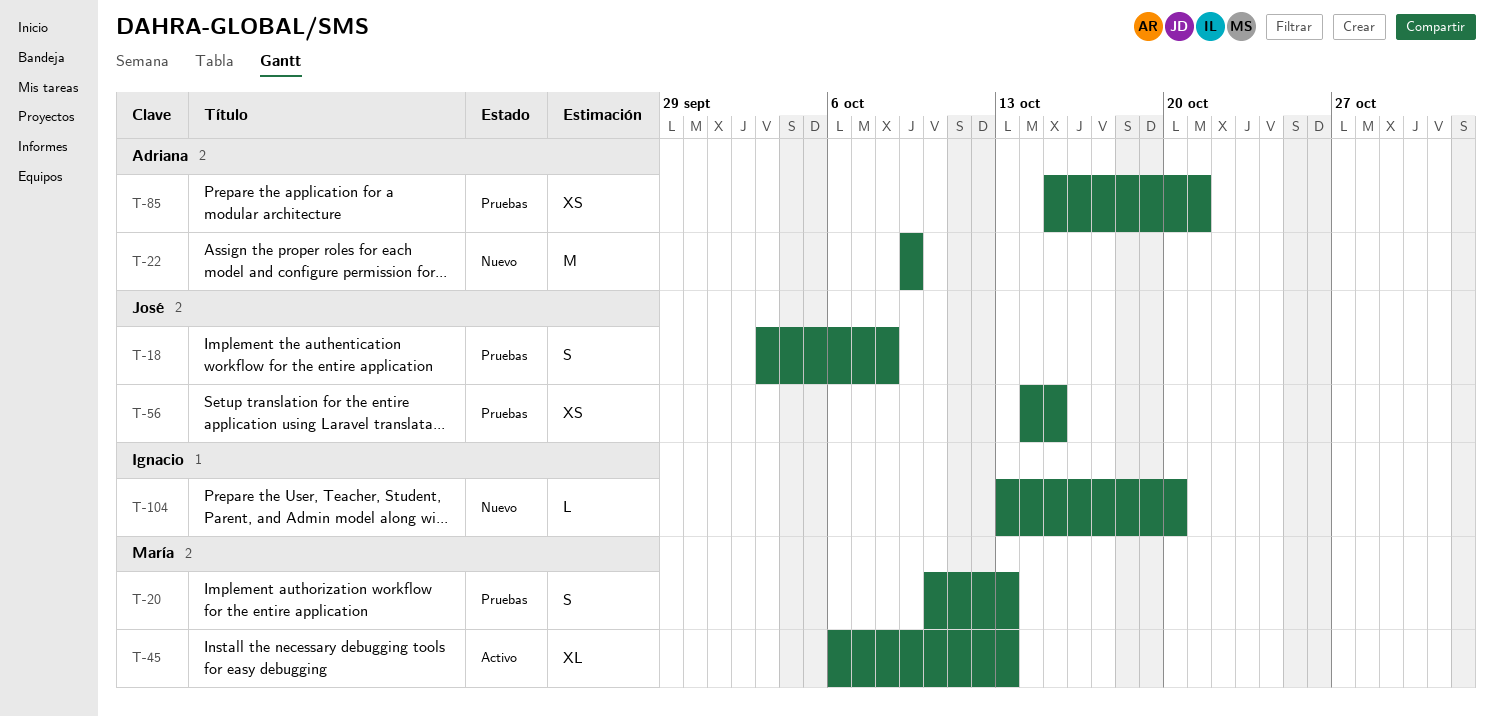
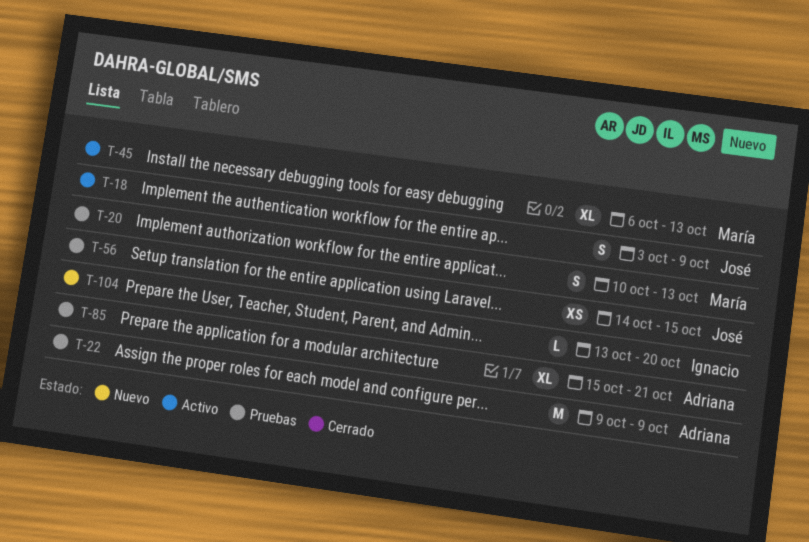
T-18, status: Pruebas -> Activo
T-18, due: Oct 8 -> Oct 9
T-22, status: Nuevo -> Pruebas
T-85, estimate: XS -> XL

